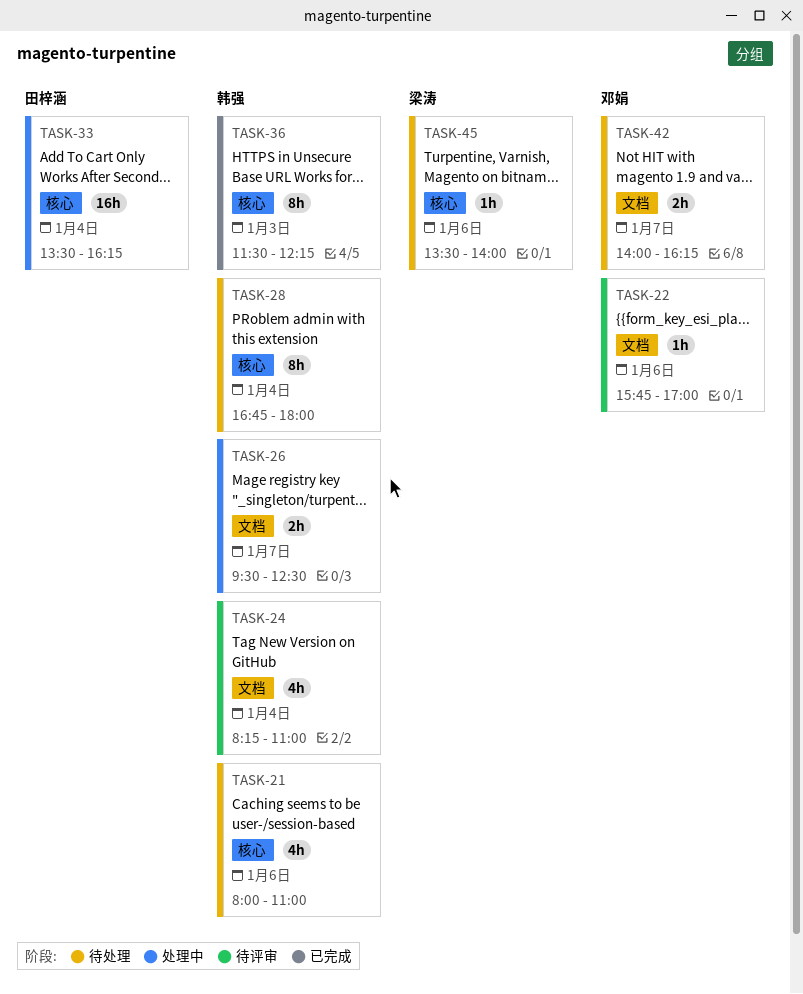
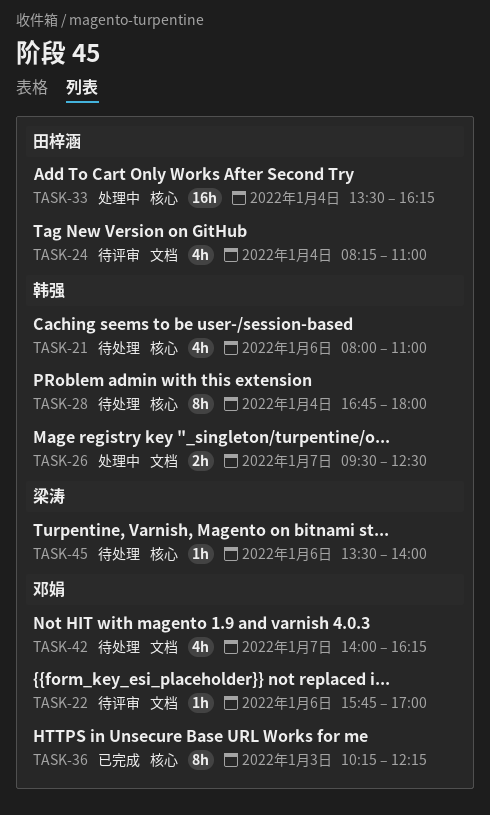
TASK-24, owner: 韩强 -> 田梓涵
TASK-36, owner: 韩强 -> 邓娟
TASK-36, begins: 11:30 -> 10:15
TASK-42, estimate: 2h -> 4h

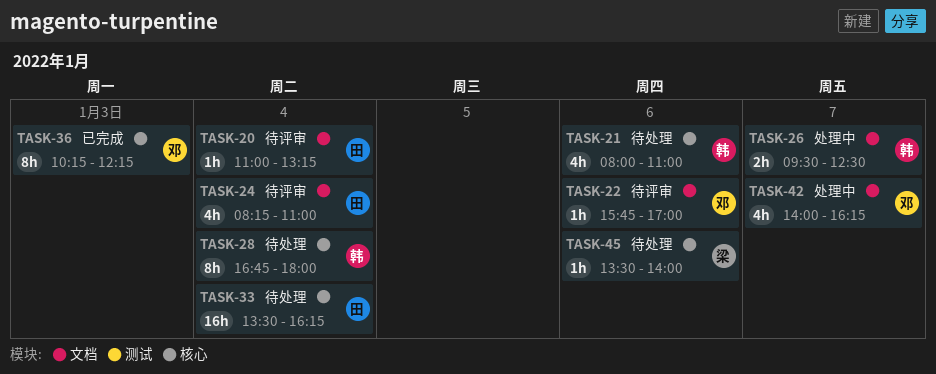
TASK-20: none -> present
TASK-33, status: 处理中 -> 待处理
TASK-42, status: 待处理 -> 处理中

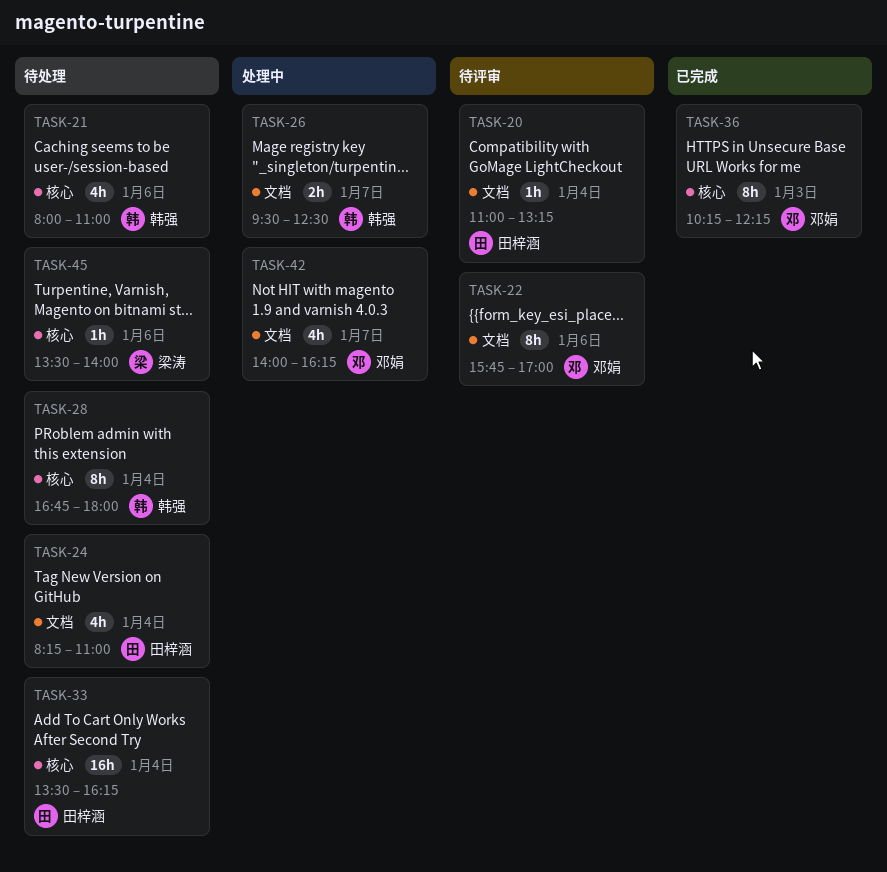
TASK-22, estimate: 1h -> 8h
TASK-24, status: 待评审 -> 待处理

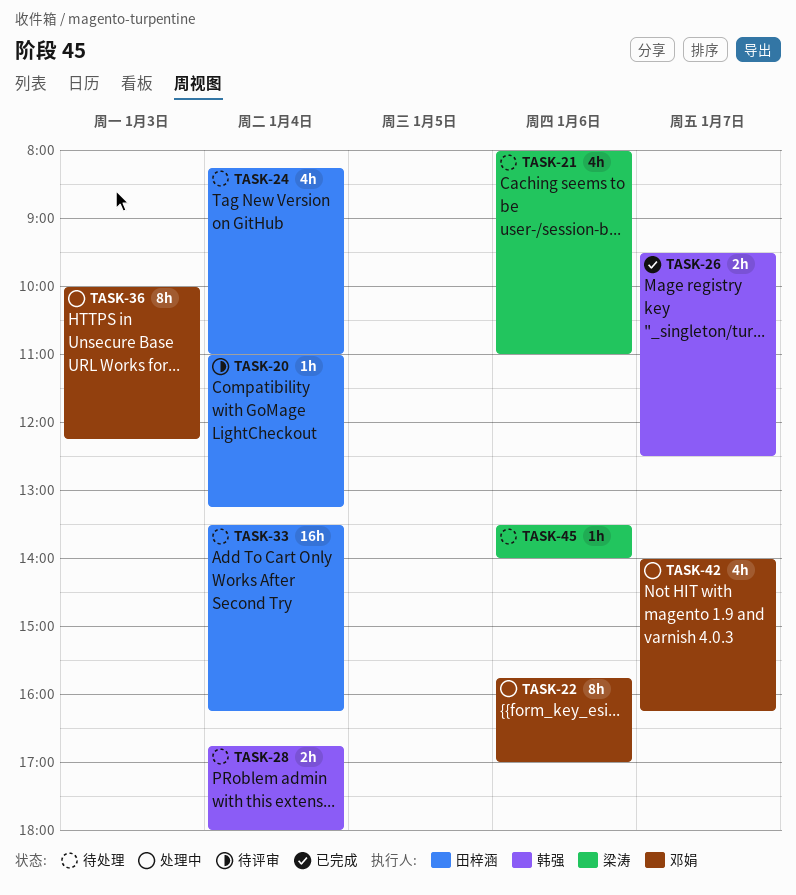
TASK-21, owner: 韩强 -> 梁涛
TASK-22, status: 待评审 -> 处理中
TASK-26, status: 处理中 -> 已完成
TASK-28, estimate: 8h -> 2h
TASK-36, status: 已完成 -> 处理中
TASK-36, begins: 10:15 -> 10:00

